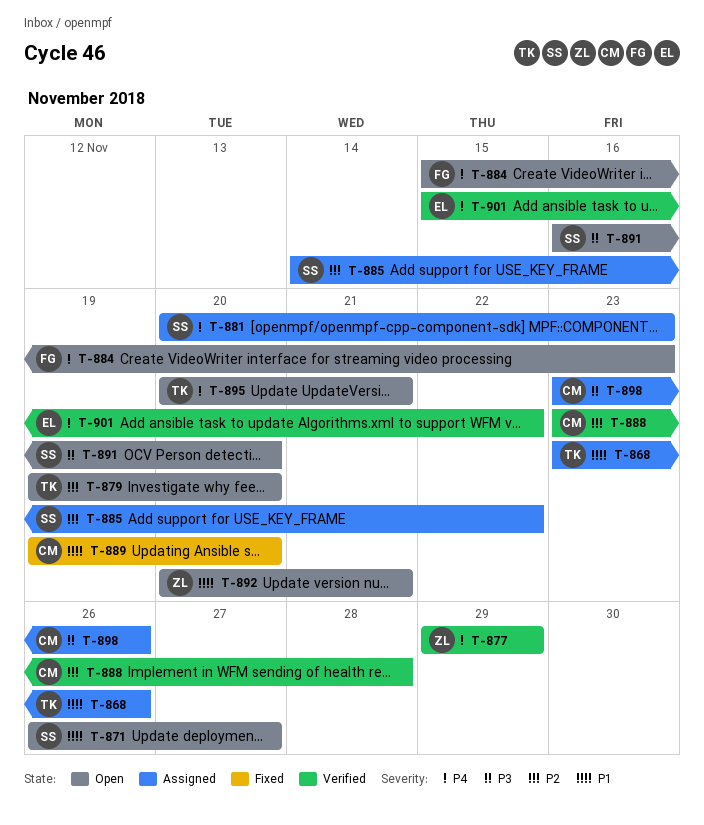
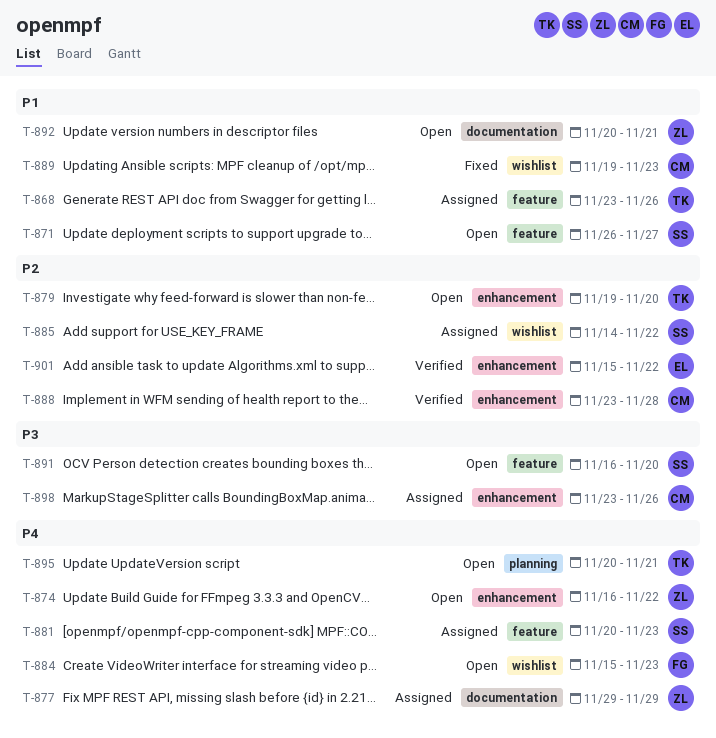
T-874: none -> present
T-877, status: Verified -> Assigned
T-889, due: Nov 20 -> Nov 23
T-901, priority: P4 -> P2

